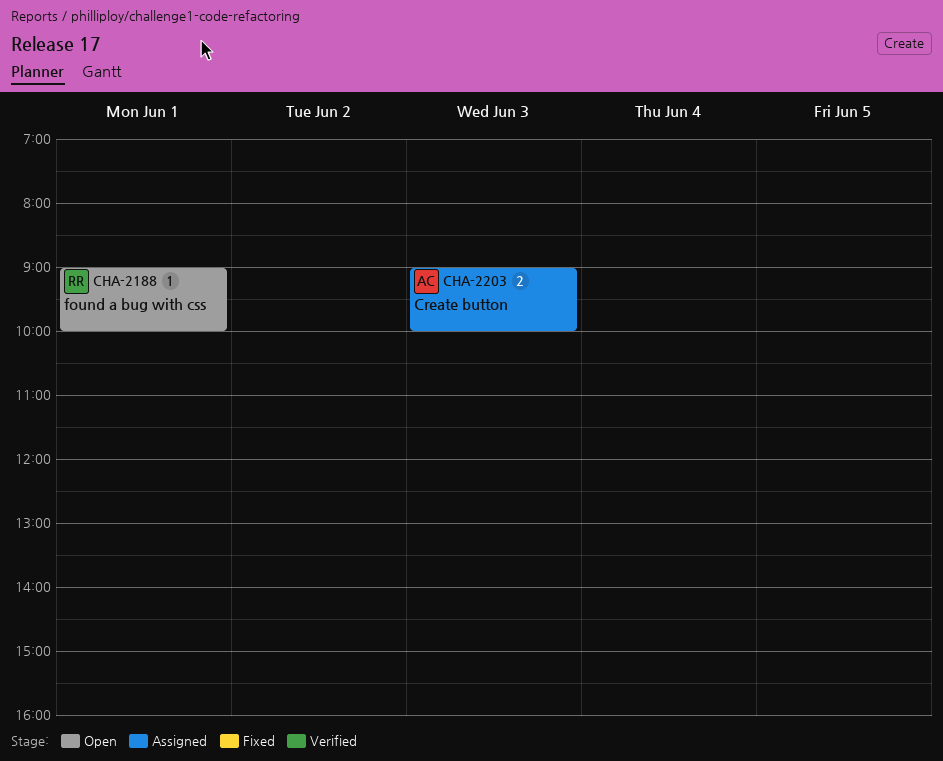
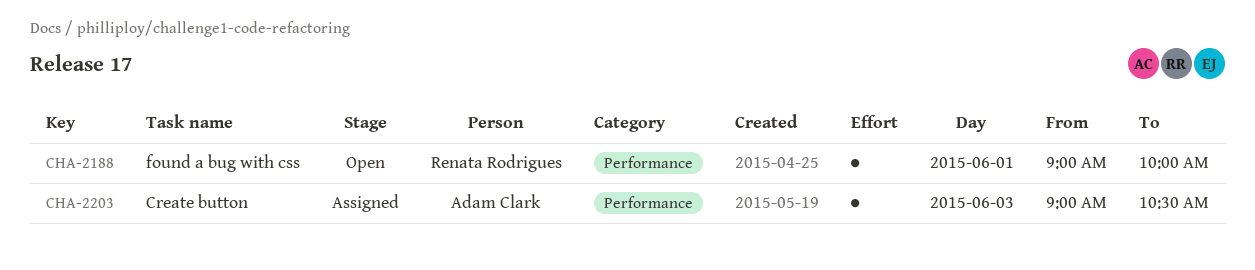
CHA-2203, estimate: 2 -> 1
CHA-2203, ends: 10:00 -> 10:30

